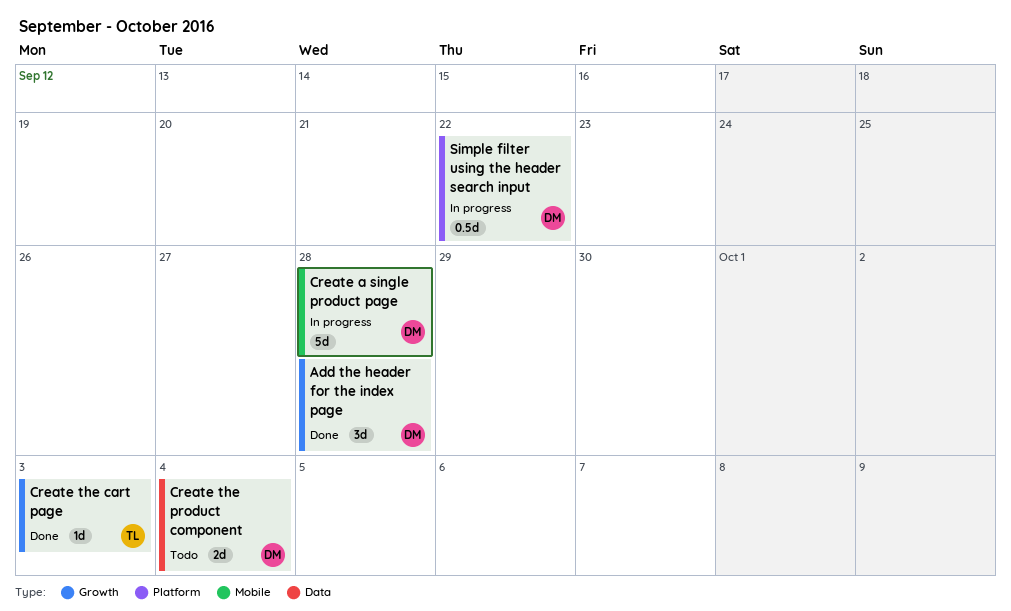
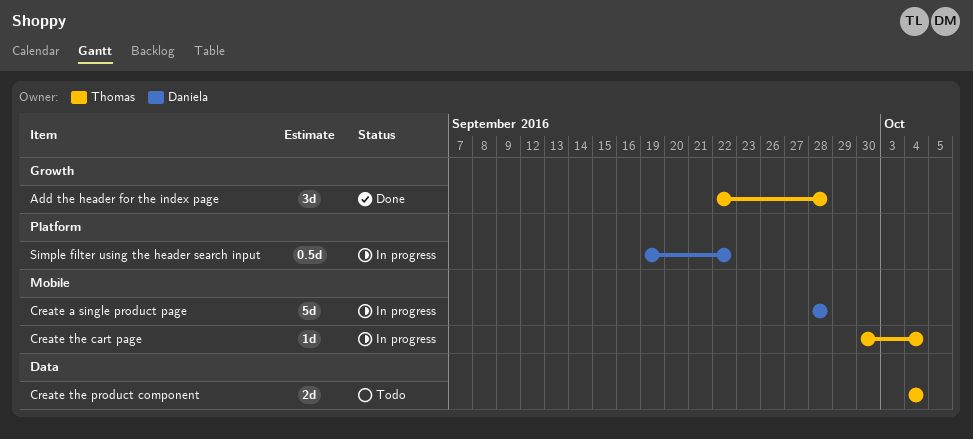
Add the header for the index page, owner: Daniela -> Thomas
Create the cart page, status: Done -> In progress
Create the cart page, label: Growth -> Mobile
Create the cart page, due: Oct 3 -> Oct 4
Create the product component, owner: Daniela -> Thomas

